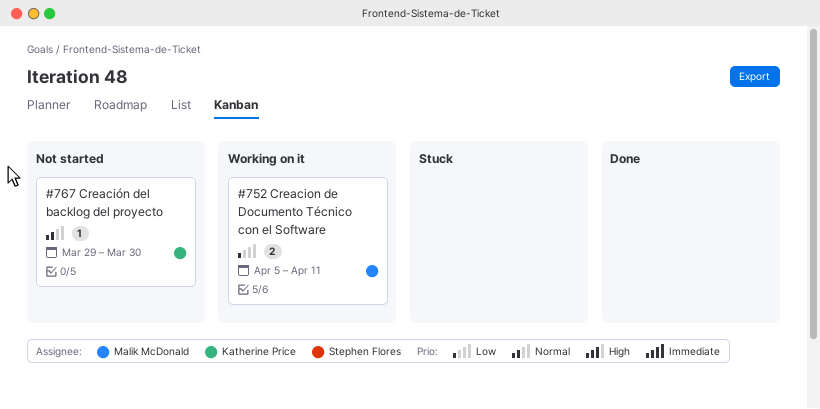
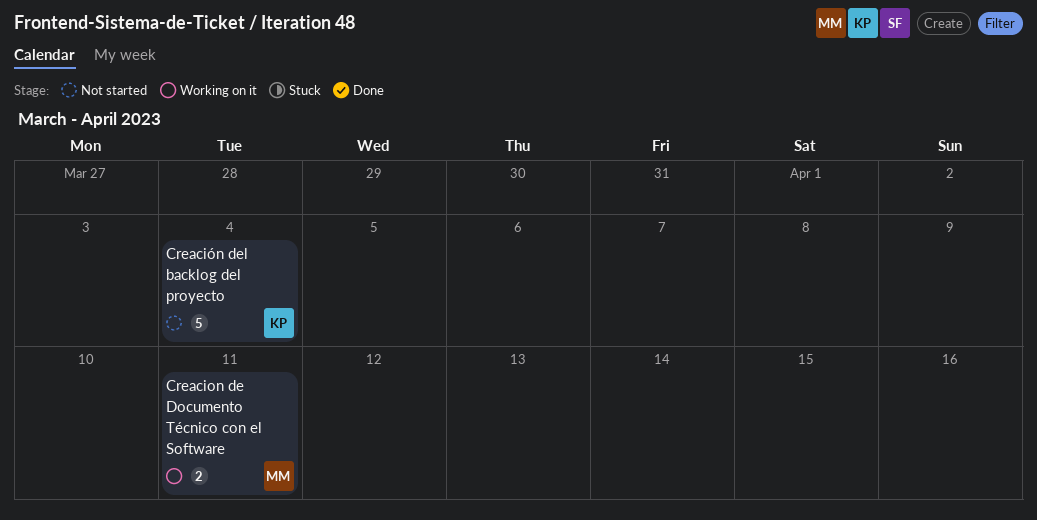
Creación del backlog del proyecto, estimate: 1 -> 5
Creación del backlog del proyecto, due: Mar 30 -> Apr 4

